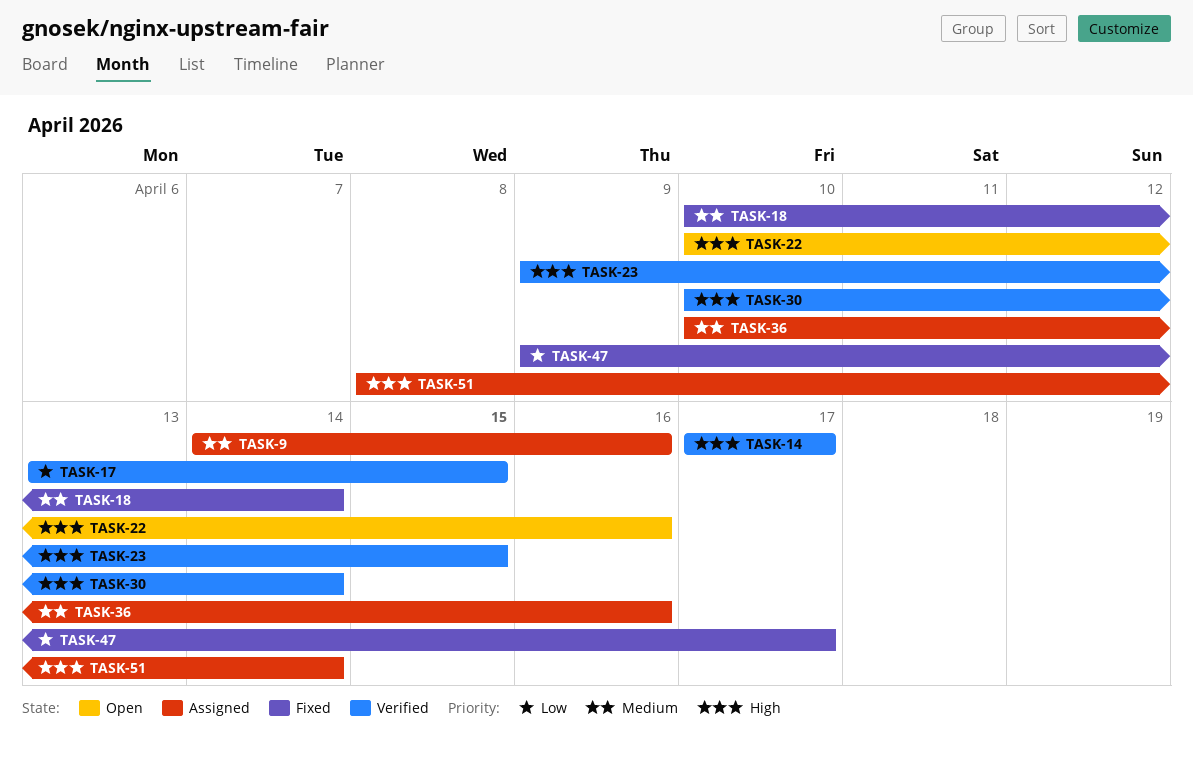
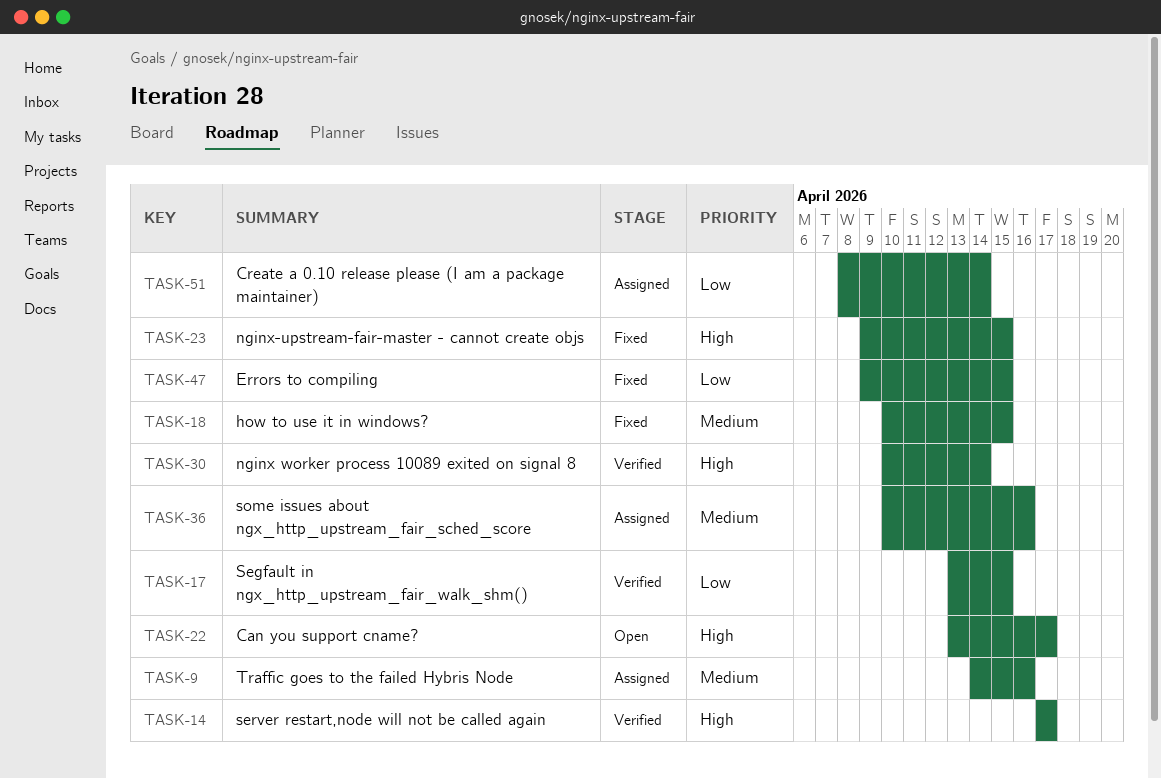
TASK-18, due: Apr 14 -> Apr 15
TASK-22, start: Apr 10 -> Apr 13
TASK-22, due: Apr 16 -> Apr 17
TASK-23, status: Verified -> Fixed
TASK-47, due: Apr 17 -> Apr 15
TASK-51, priority: High -> Low

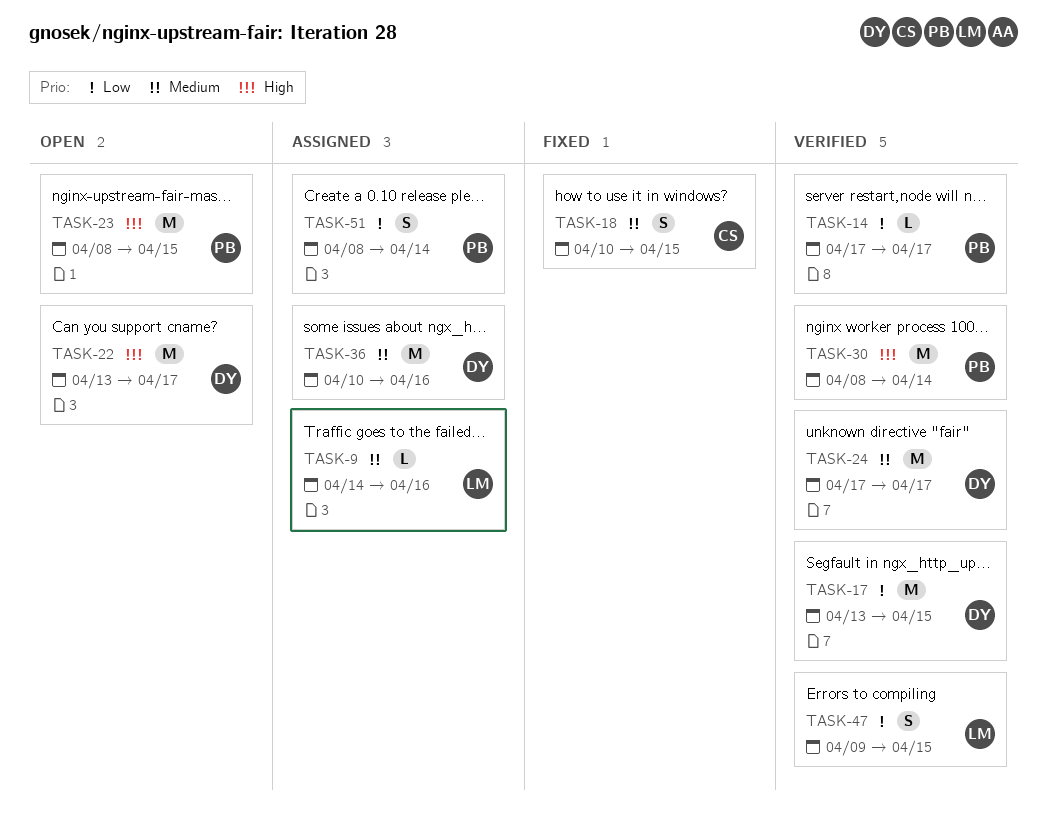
TASK-14, priority: High -> Low
TASK-23, status: Fixed -> Open
TASK-23, start: Apr 9 -> Apr 8
TASK-24: none -> present
TASK-30, start: Apr 10 -> Apr 8
TASK-47, status: Fixed -> Verified

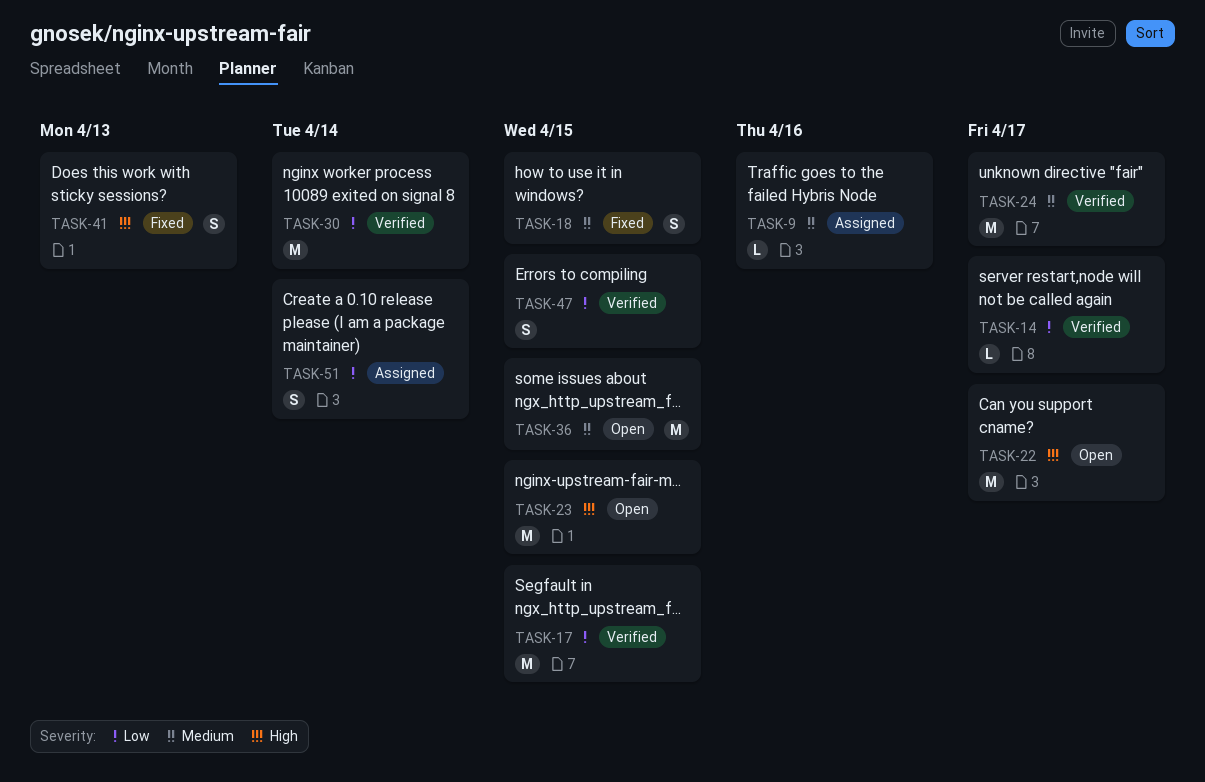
TASK-30, priority: High -> Low
TASK-36, status: Assigned -> Open
TASK-36, due: Apr 16 -> Apr 15
TASK-41: none -> present

